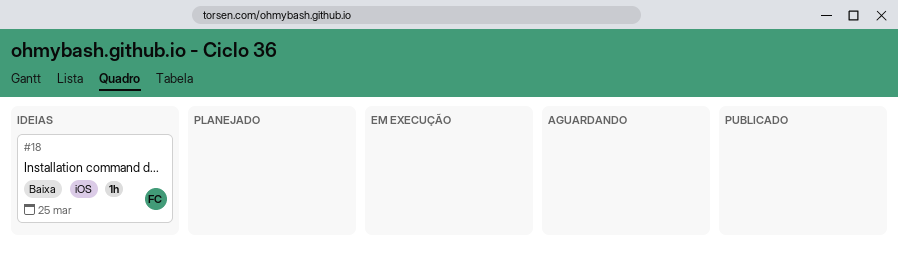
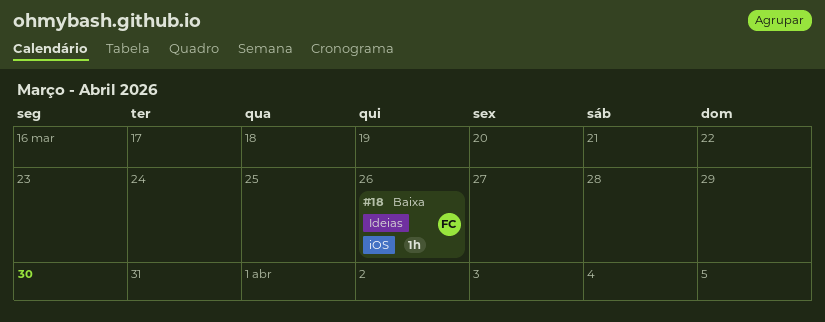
#18, due: Mar 25 -> Mar 26

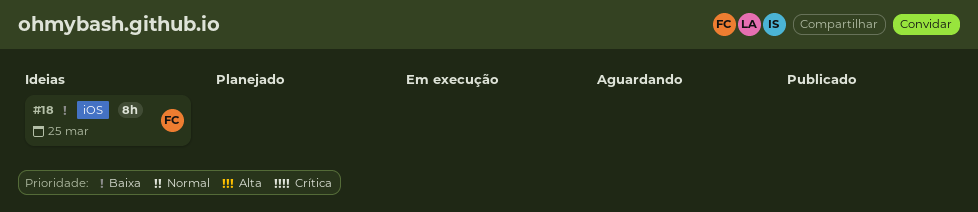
#18, estimate: 1h -> 8h
#18, due: Mar 26 -> Mar 25

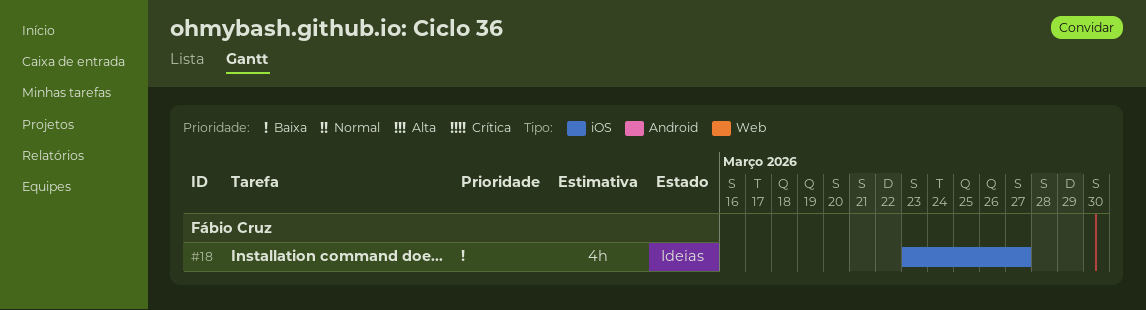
#18, estimate: 8h -> 4h
#18, due: Mar 25 -> Mar 27

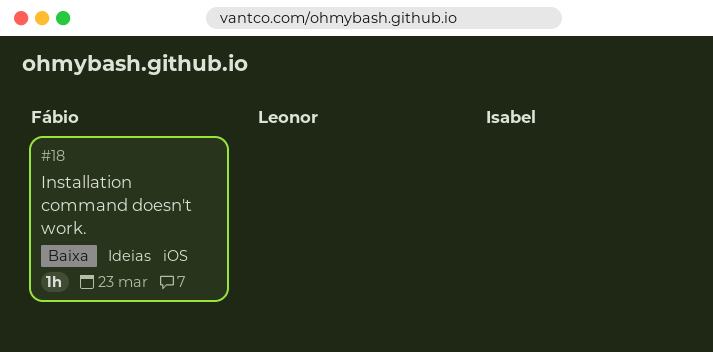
#18, estimate: 4h -> 1h
#18, due: Mar 27 -> Mar 23

